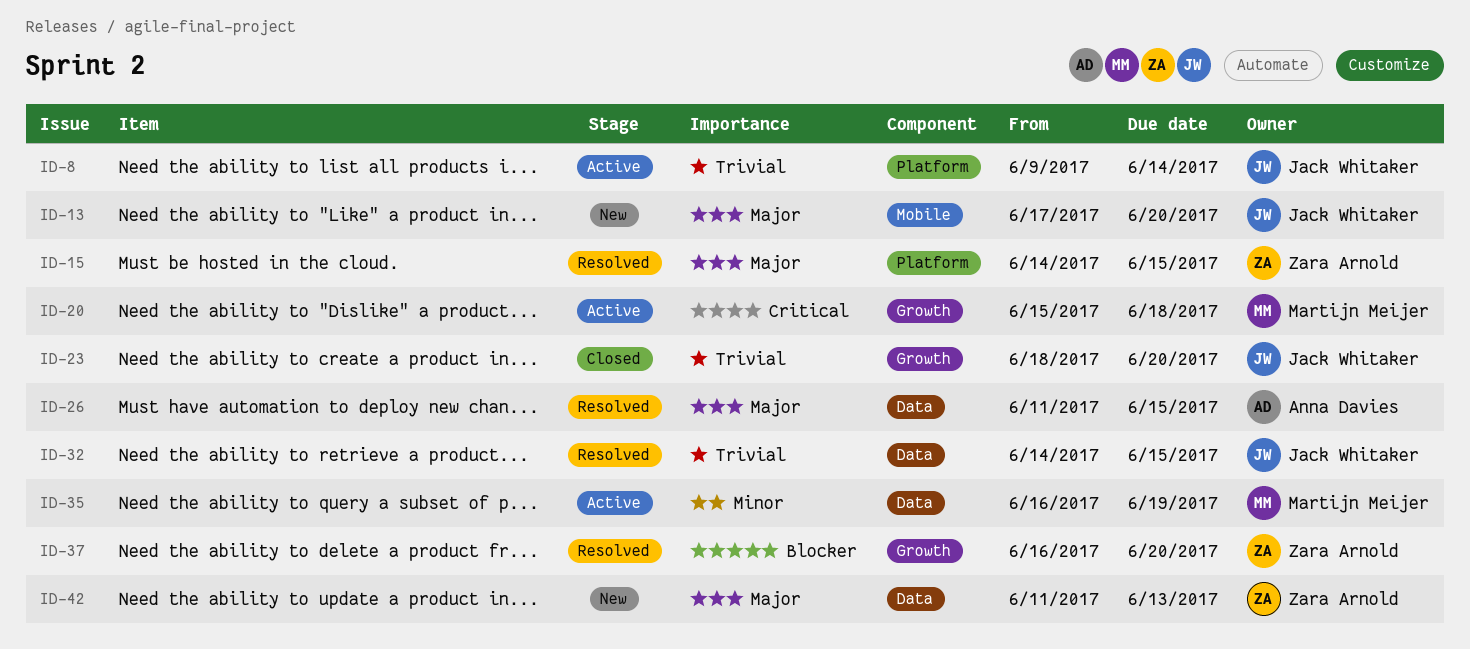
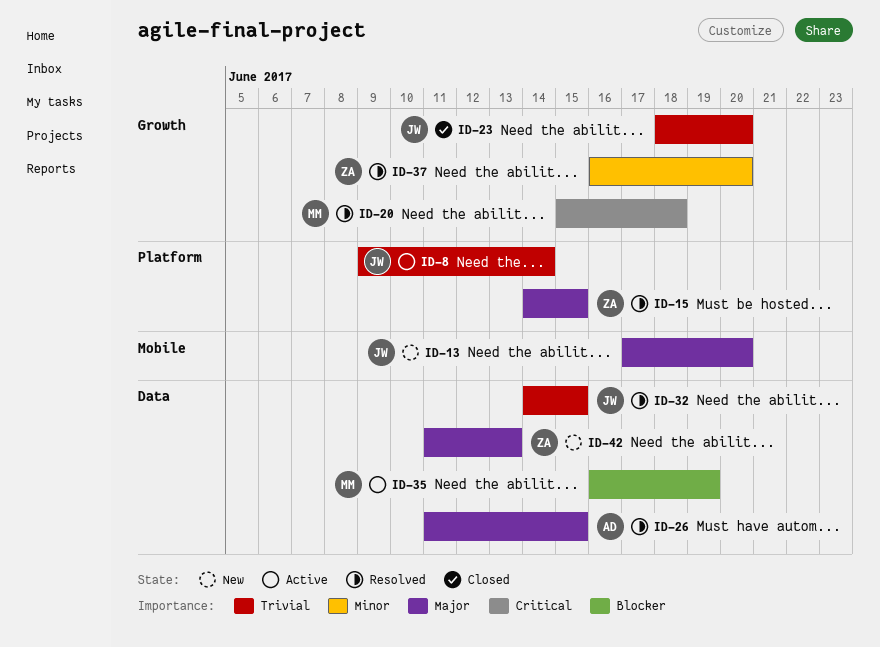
ID-20, status: Active -> Resolved
ID-35, priority: Minor -> Blocker
ID-37, priority: Blocker -> Minor

